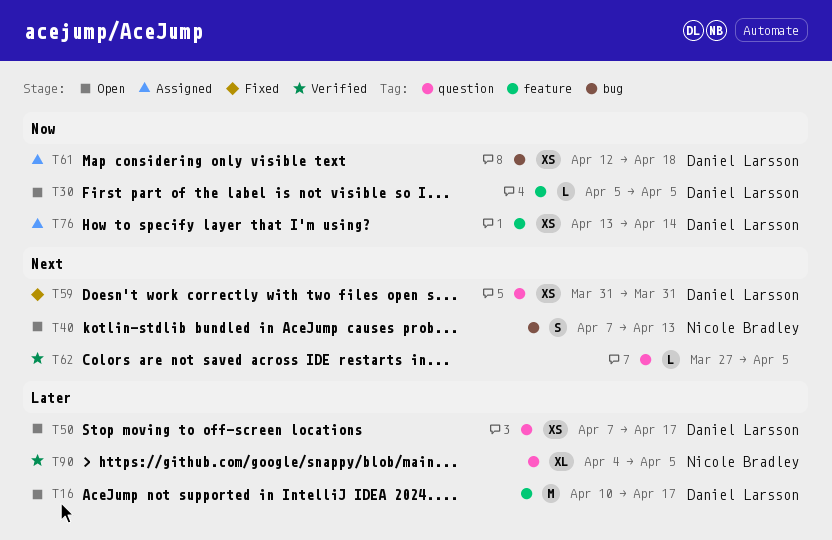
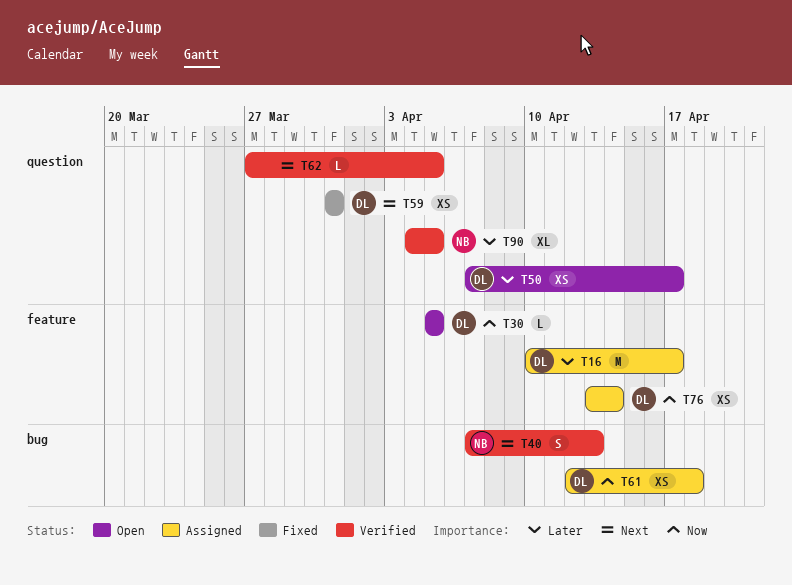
T16, status: Open -> Assigned
T40, status: Open -> Verified

